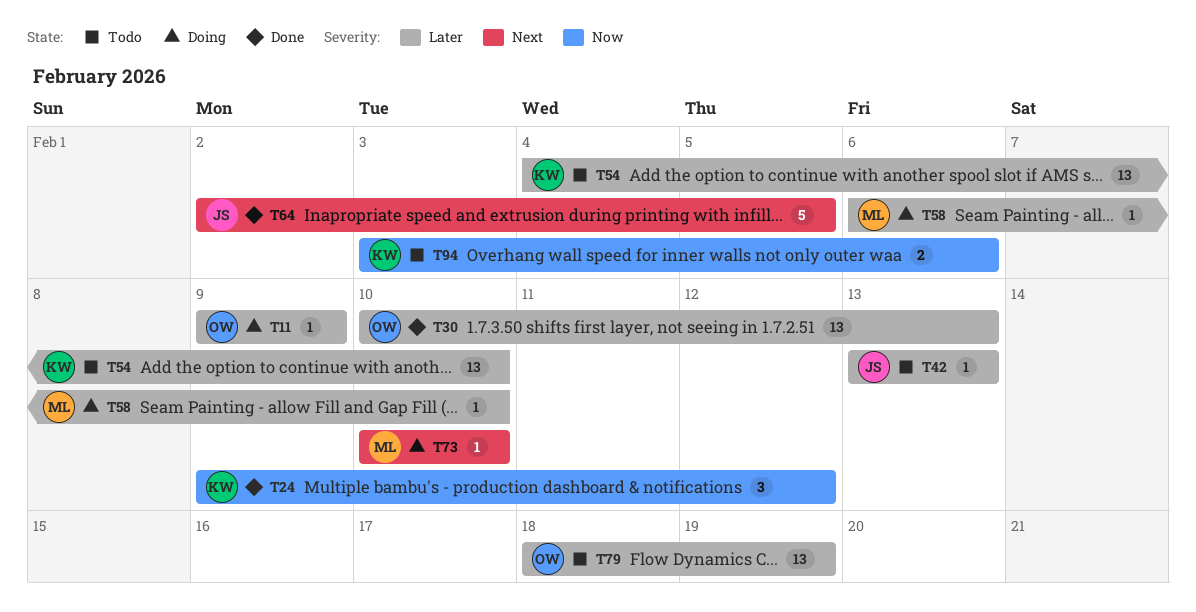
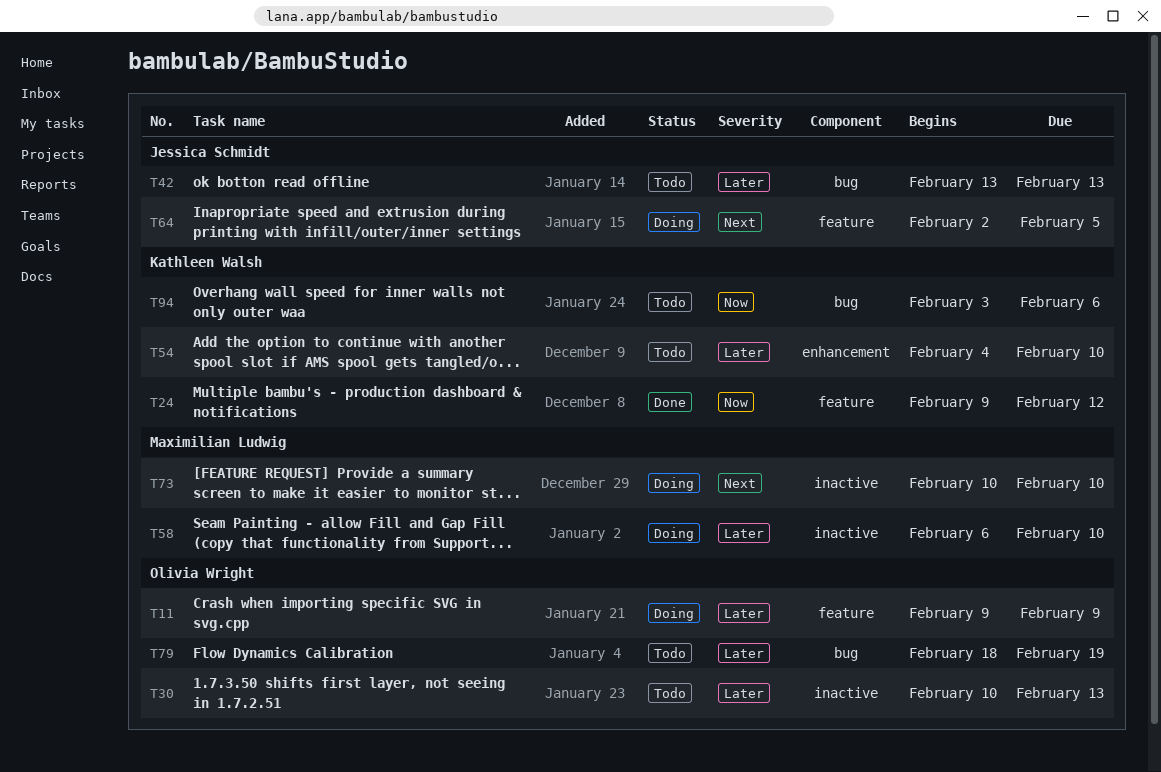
T30, status: Done -> Todo
T64, status: Done -> Doing

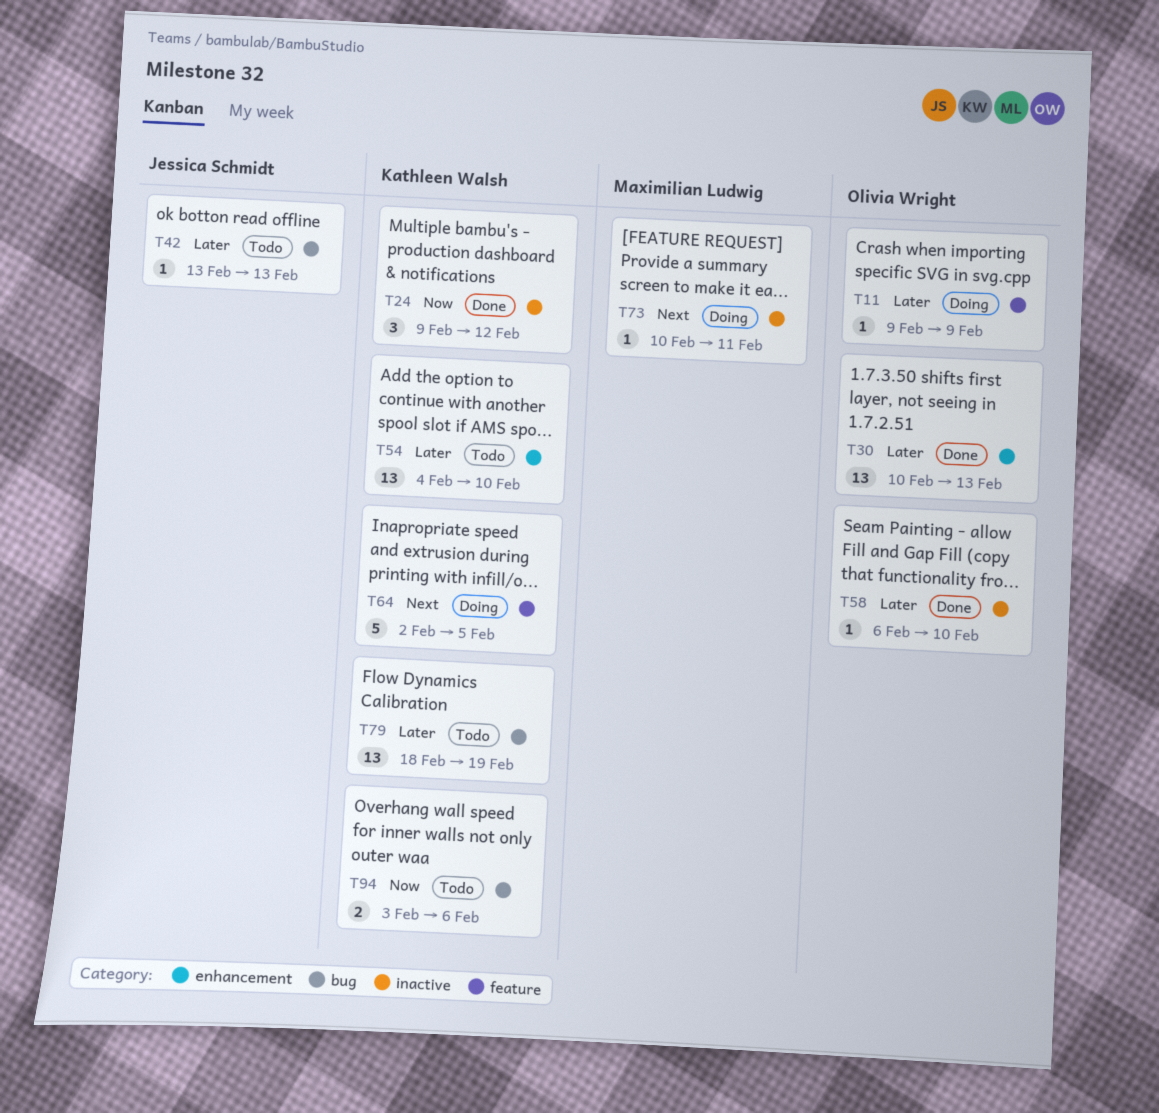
T24, label: feature -> inactive
T30, status: Todo -> Done
T30, label: inactive -> enhancement
T58, status: Doing -> Done
T58, owner: Maximilian Ludwig -> Olivia Wright
T64, owner: Jessica Schmidt -> Kathleen Walsh
T73, due: Feb 10 -> Feb 11
T79, owner: Olivia Wright -> Kathleen Walsh

